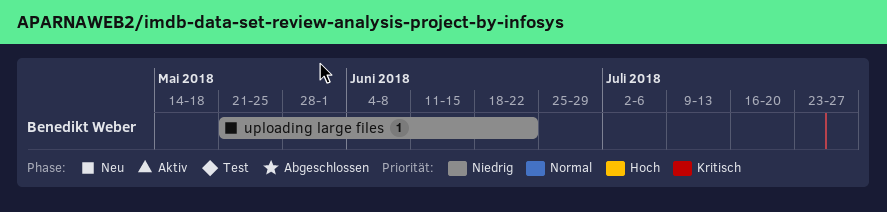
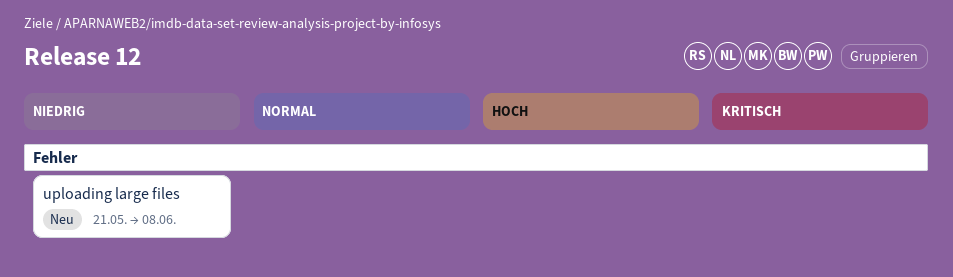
uploading large files, due: Jun 22 -> Jun 8

